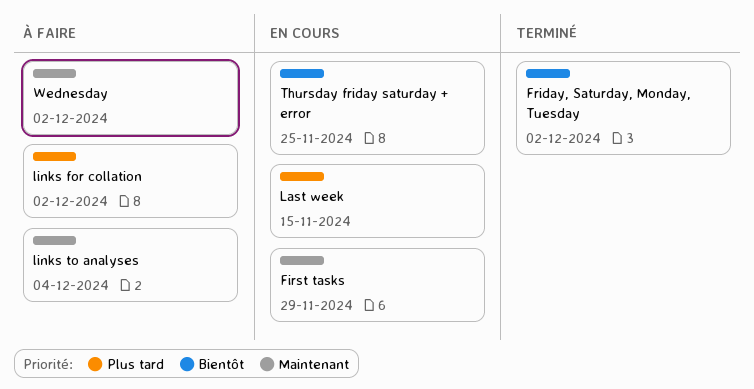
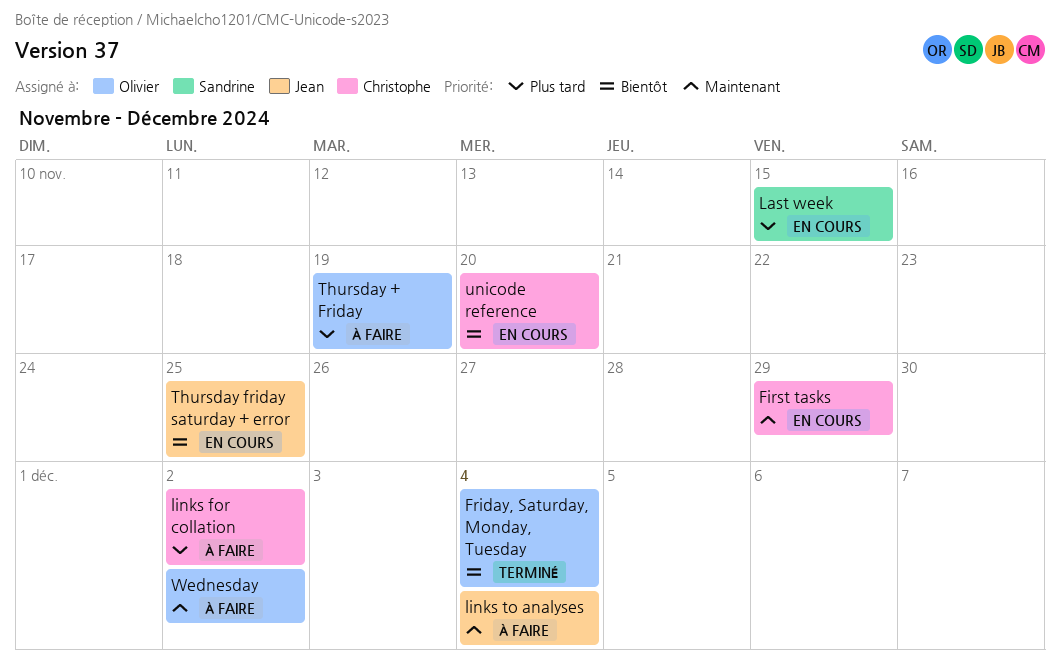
Friday, Saturday, Monday, Tuesday, due: Dec 2 -> Dec 4
Thursday + Friday: none -> present
unicode reference: none -> present

